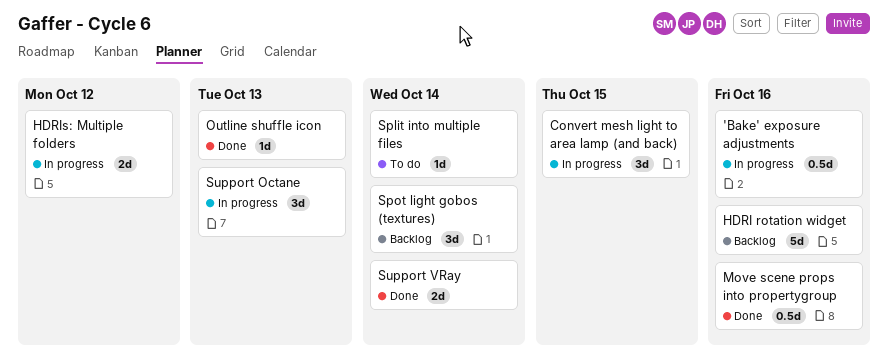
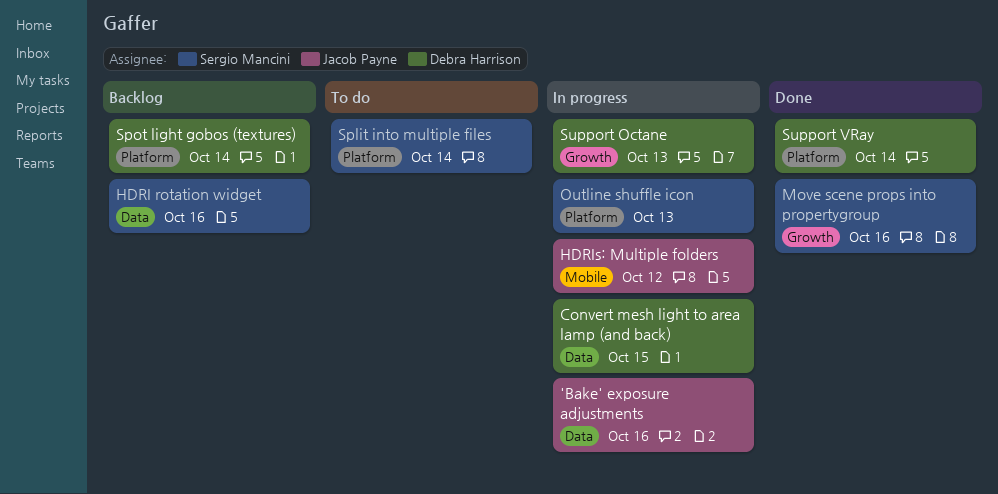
Outline shuffle icon, status: Done -> In progress

